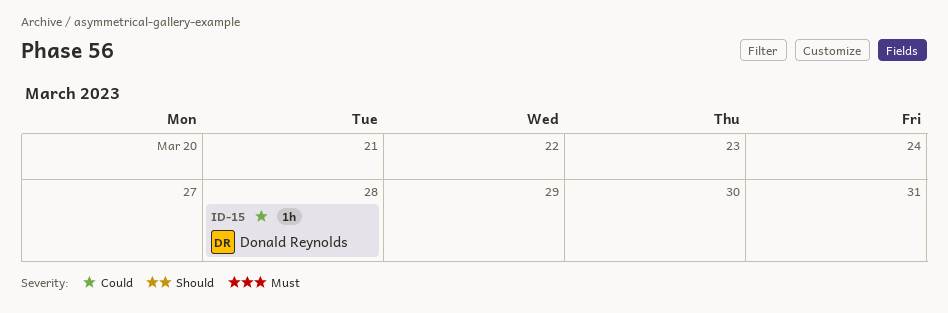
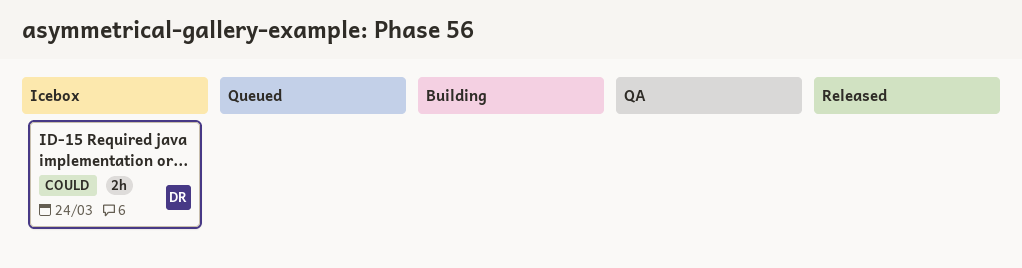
ID-15, estimate: 1h -> 2h
ID-15, due: Mar 28 -> Mar 24

